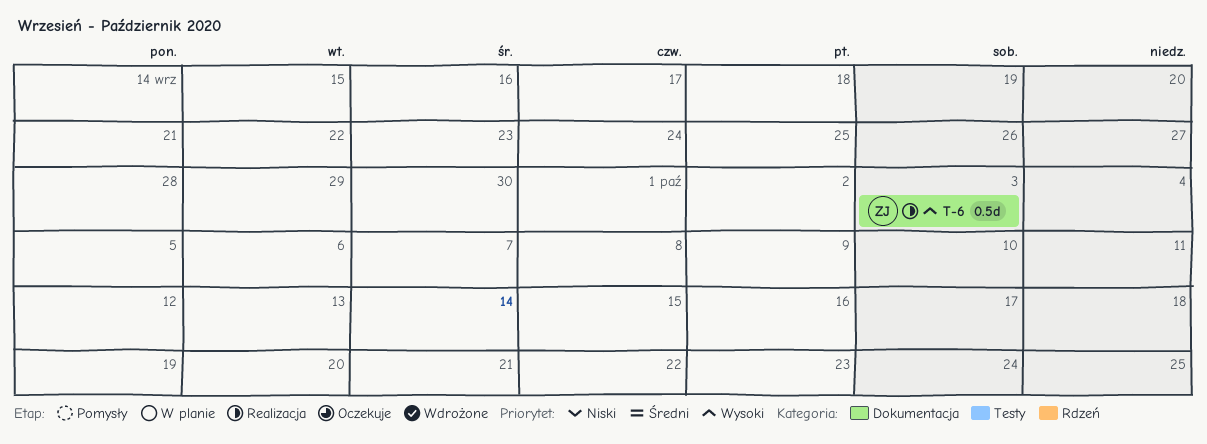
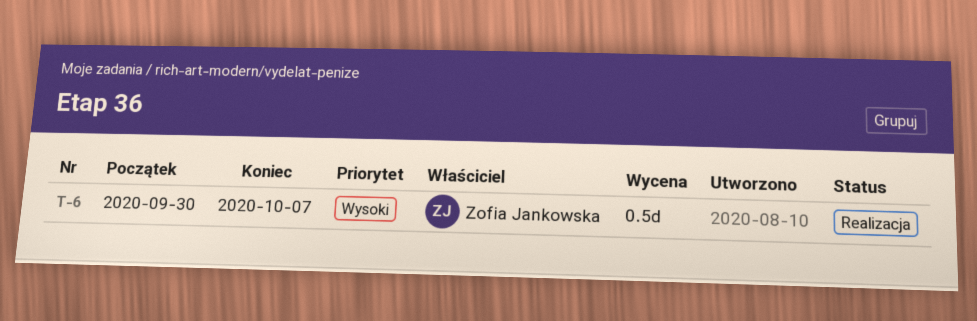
T-6, start: Oct 3 -> Sep 30
T-6, due: Oct 3 -> Oct 7

